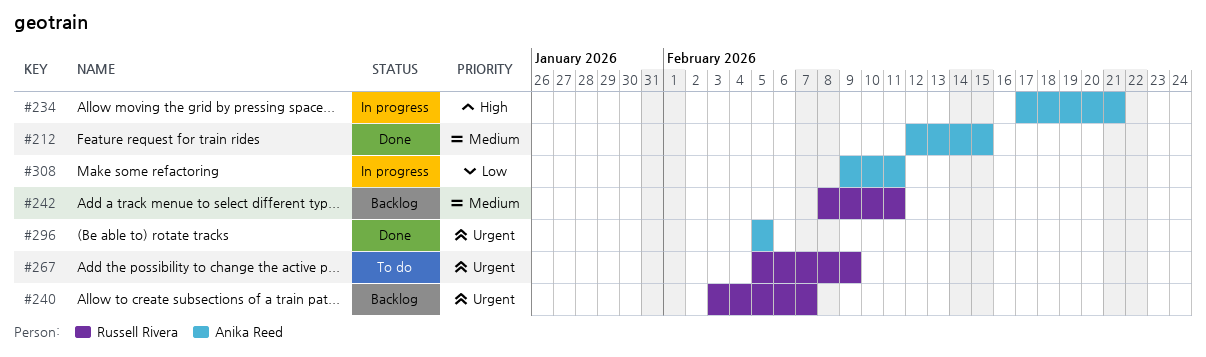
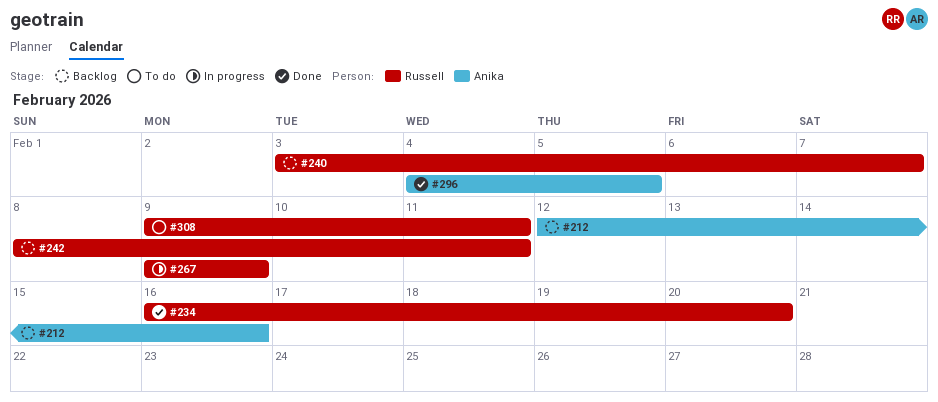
#212, status: Done -> Backlog
#212, due: Feb 15 -> Feb 16
#234, status: In progress -> Done
#234, owner: Anika Reed -> Russell Rivera
#234, start: Feb 17 -> Feb 16
#234, due: Feb 21 -> Feb 20
#267, status: To do -> In progress
#267, start: Feb 5 -> Feb 9
#296, start: Feb 5 -> Feb 4
#308, status: In progress -> To do
#308, owner: Anika Reed -> Russell Rivera

